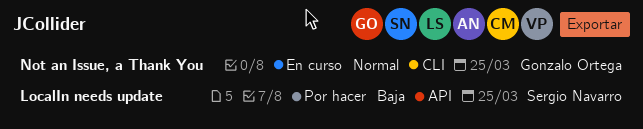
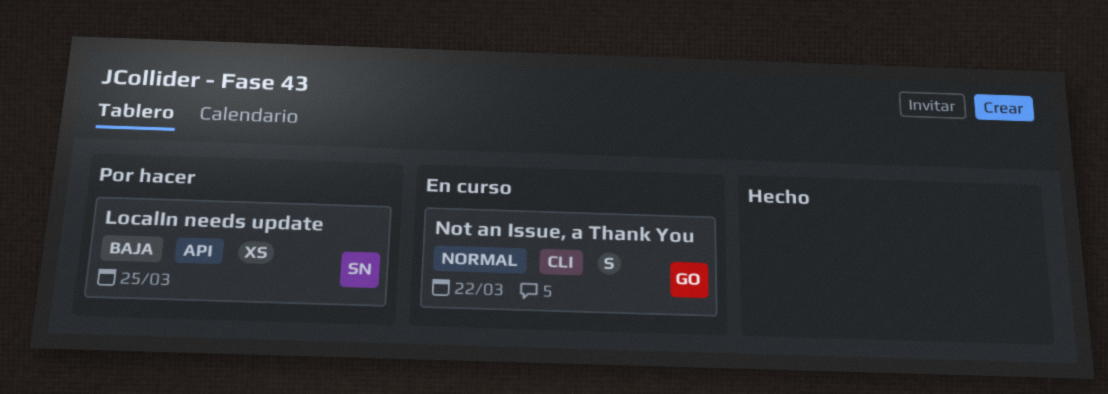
Not an Issue, a Thank You, due: Mar 25 -> Mar 22

